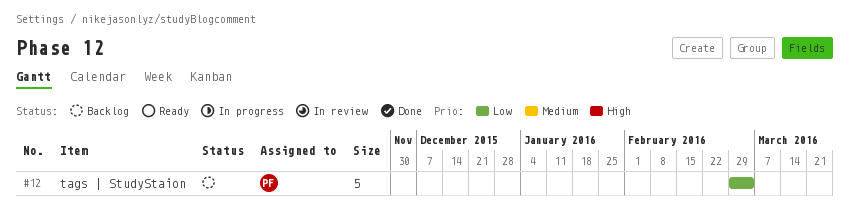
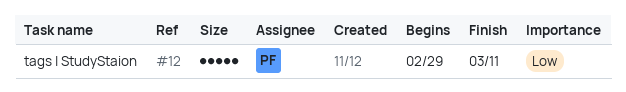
#12, due: Mar 4 -> Mar 11

